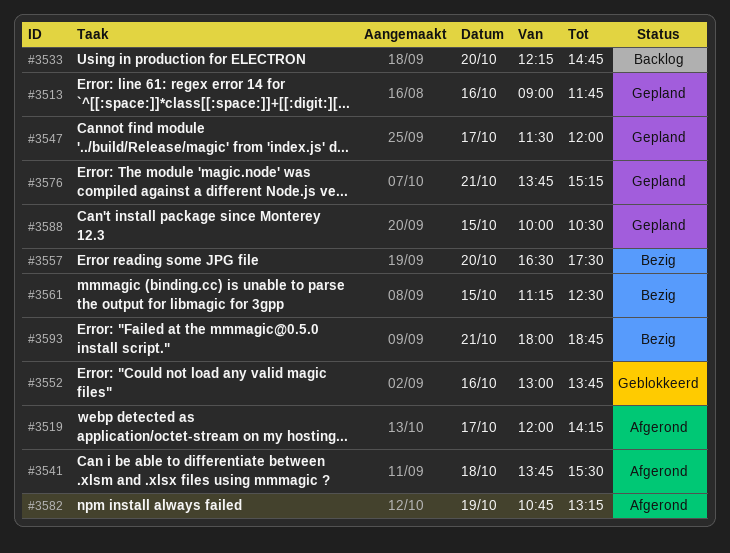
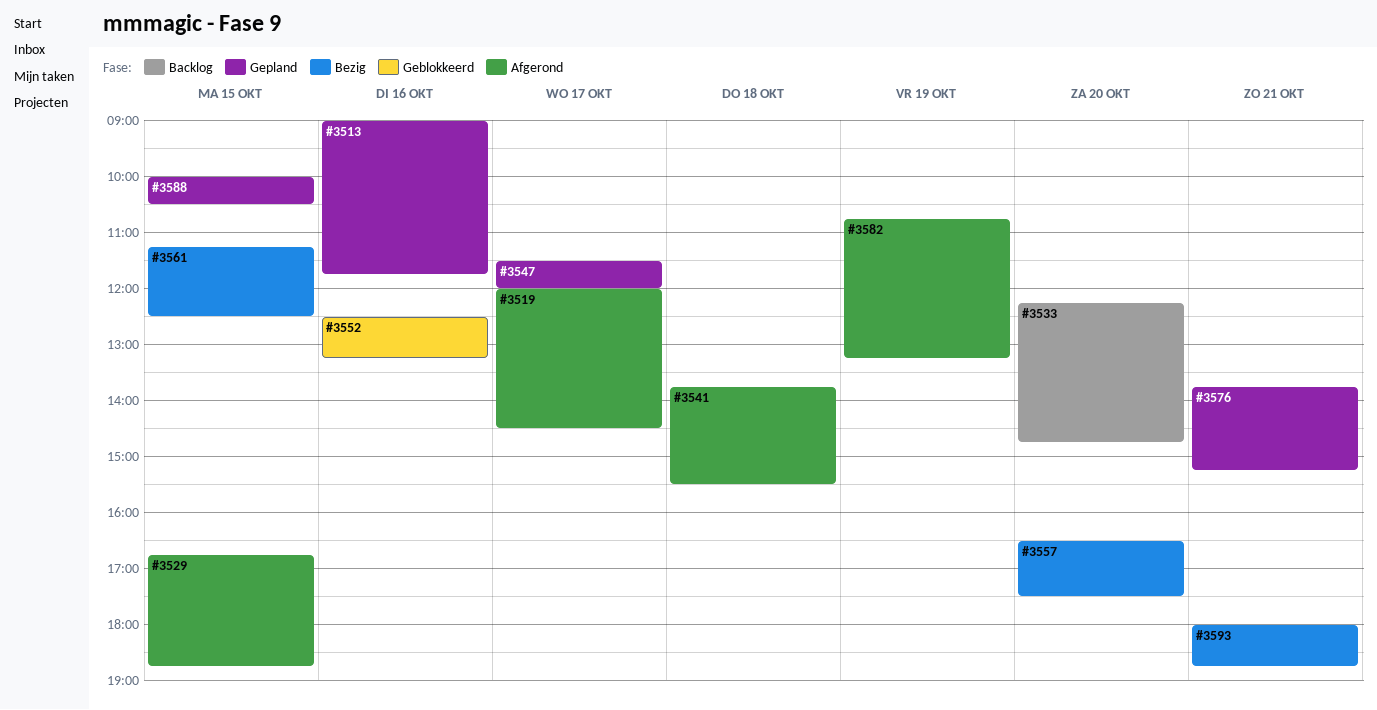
#3519, ends: 14:15 -> 14:30
#3529: none -> present
#3552, begins: 13:00 -> 12:30
#3552, ends: 13:45 -> 13:15

